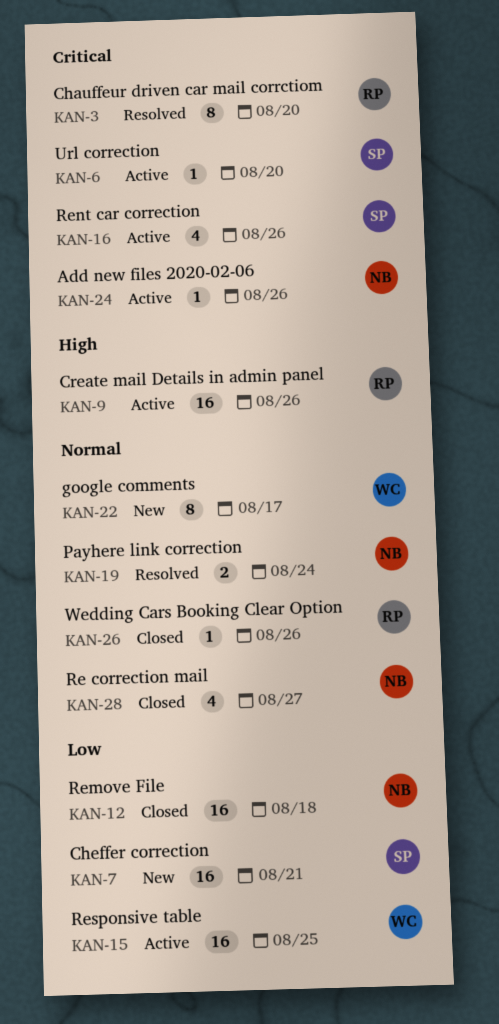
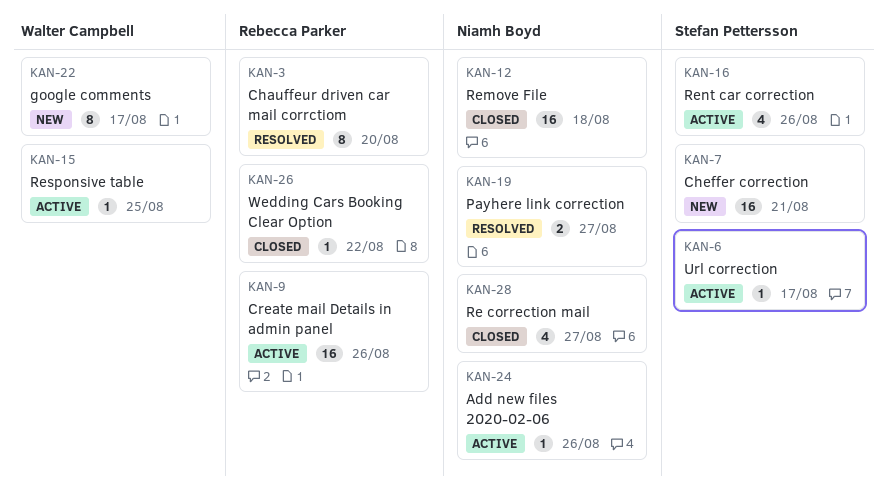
KAN-6, due: Aug 20 -> Aug 17
KAN-15, estimate: 16 -> 1
KAN-19, due: Aug 24 -> Aug 27
KAN-26, due: Aug 26 -> Aug 22

